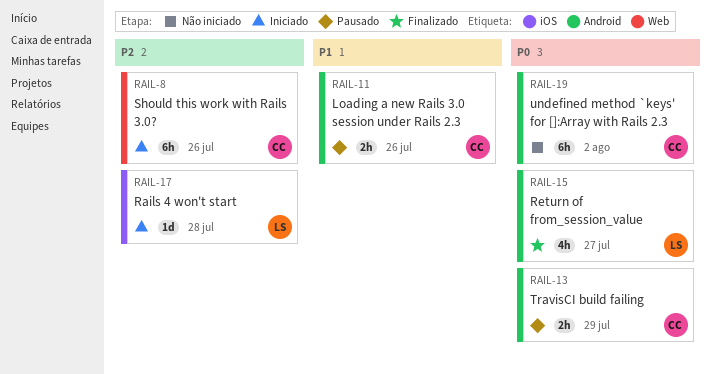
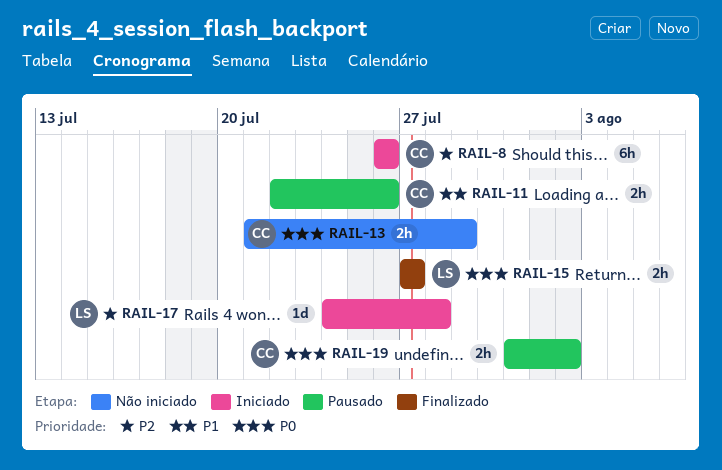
RAIL-13, status: Pausado -> Não iniciado
RAIL-15, estimate: 4h -> 2h
RAIL-19, status: Não iniciado -> Pausado
RAIL-19, estimate: 6h -> 2h

